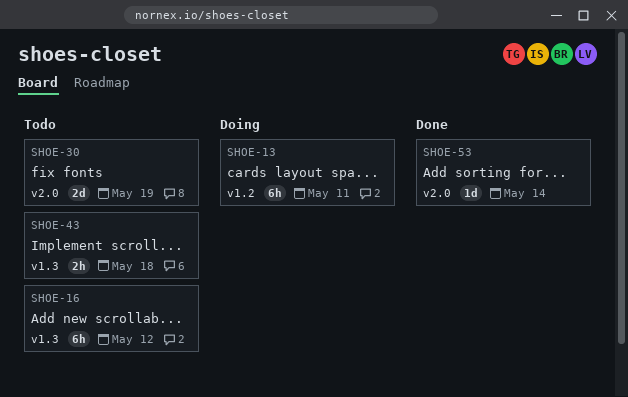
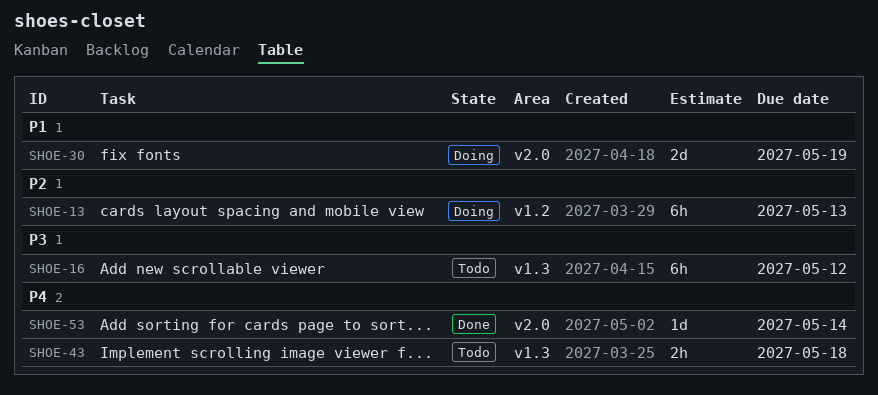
SHOE-13, due: May 11 -> May 13
SHOE-30, status: Todo -> Doing

